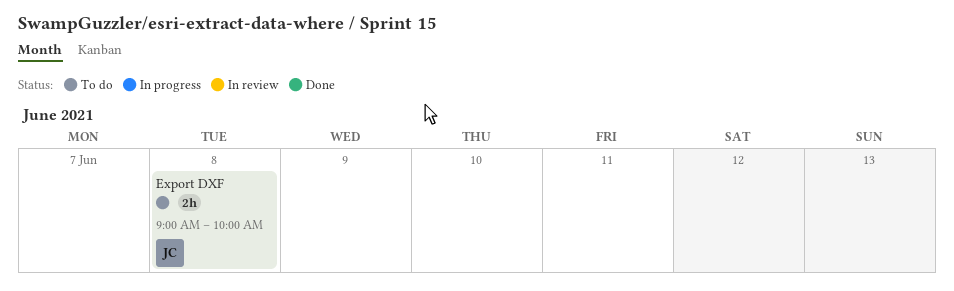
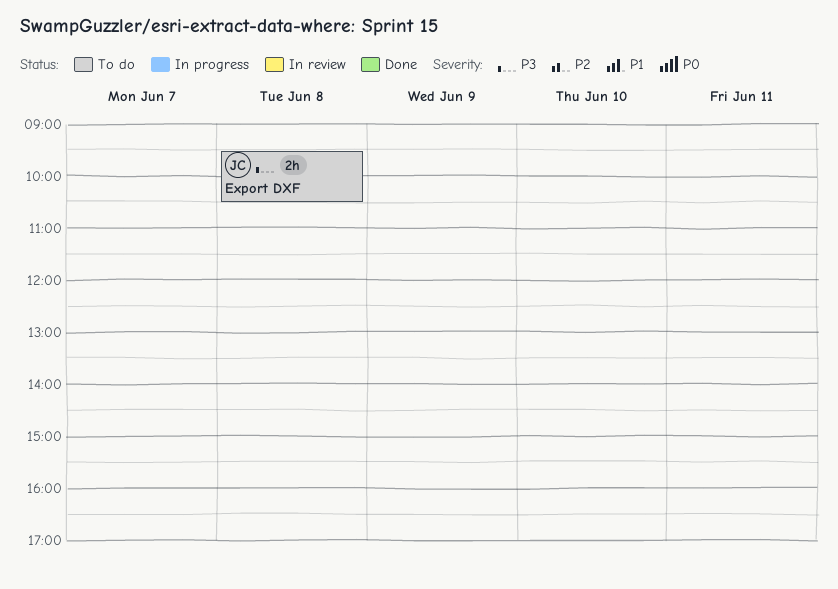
Export DXF, begins: 09:00 -> 09:30
Export DXF, ends: 10:00 -> 10:30

